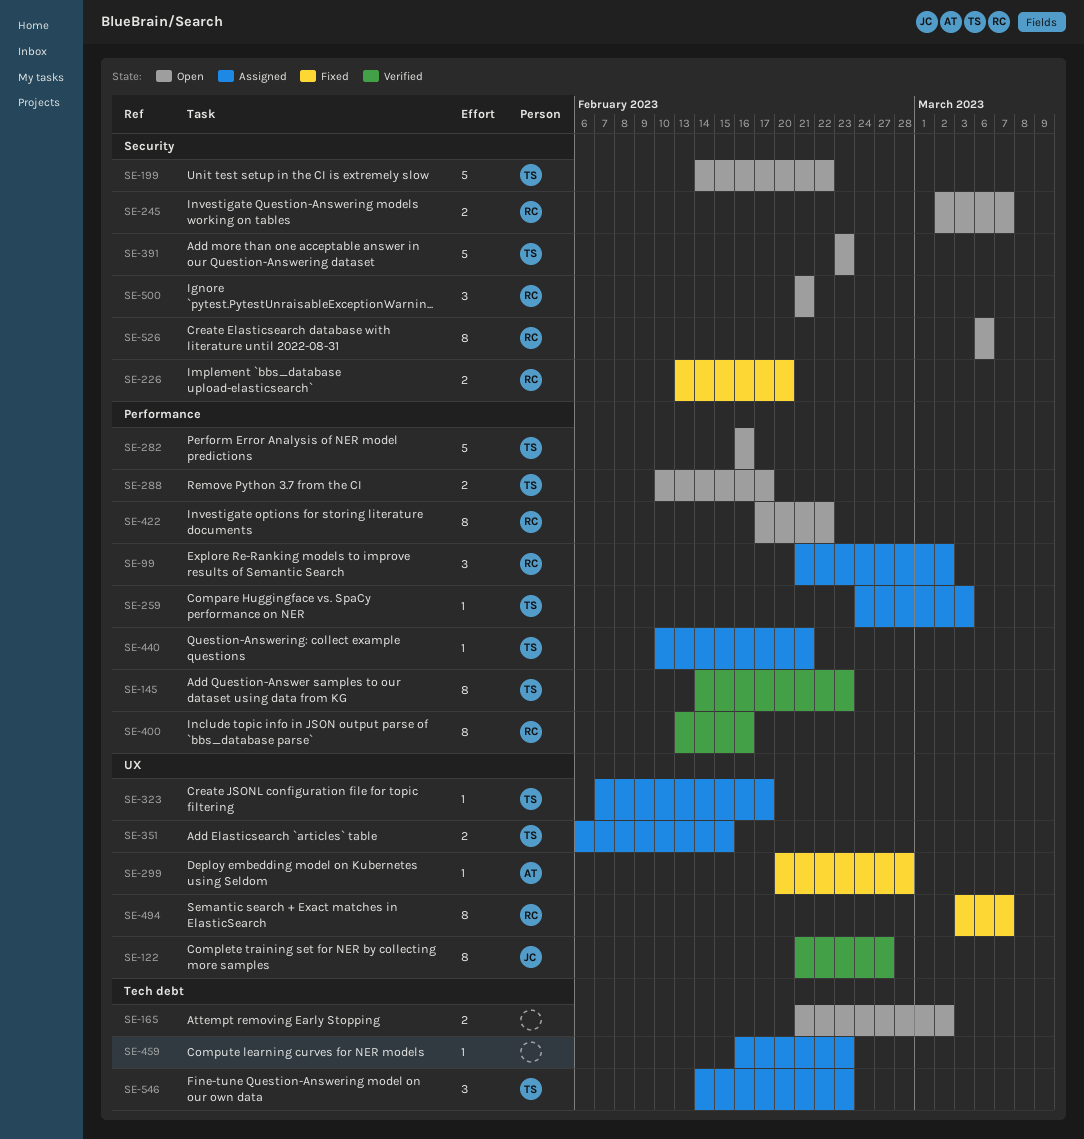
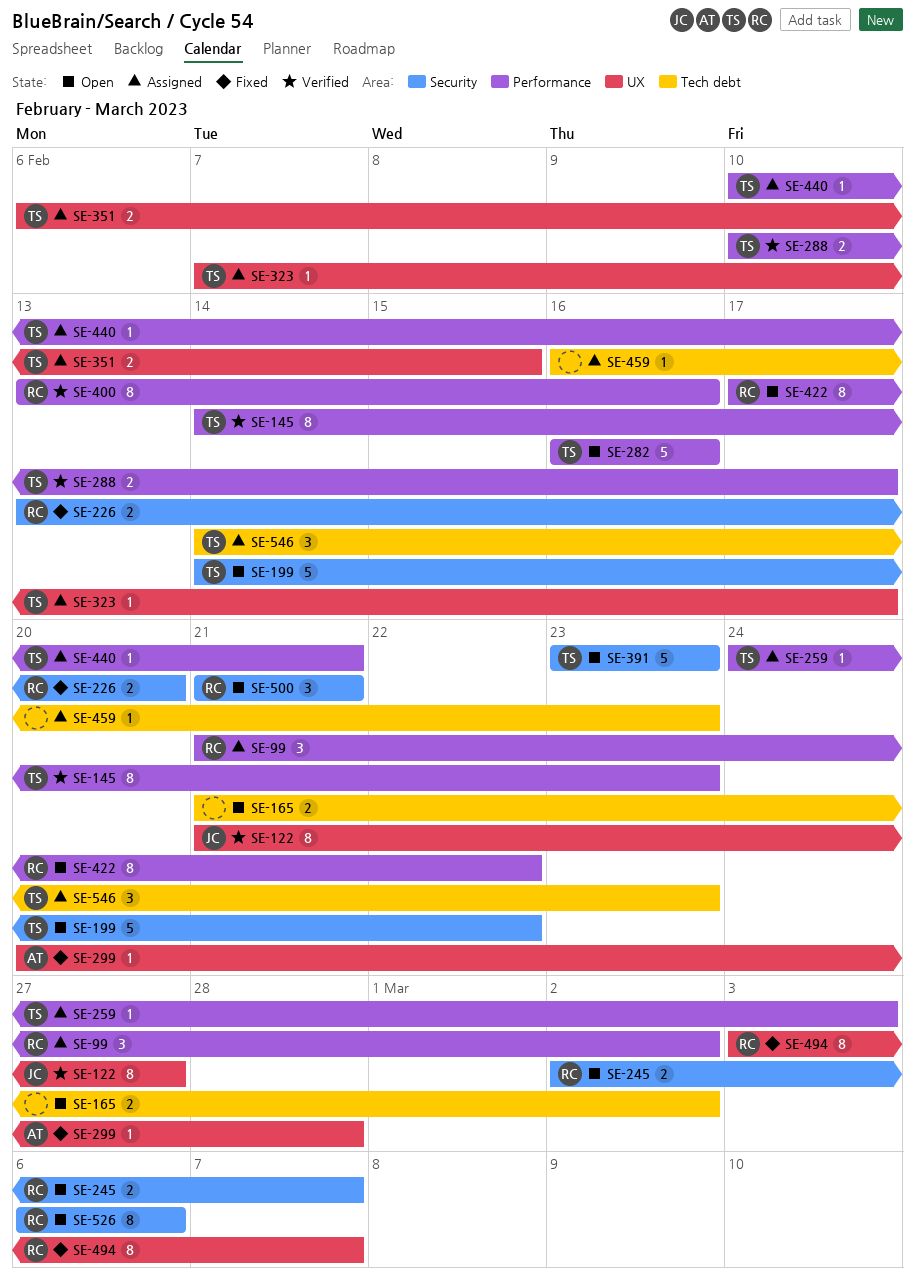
SE-288, status: Open -> Verified

